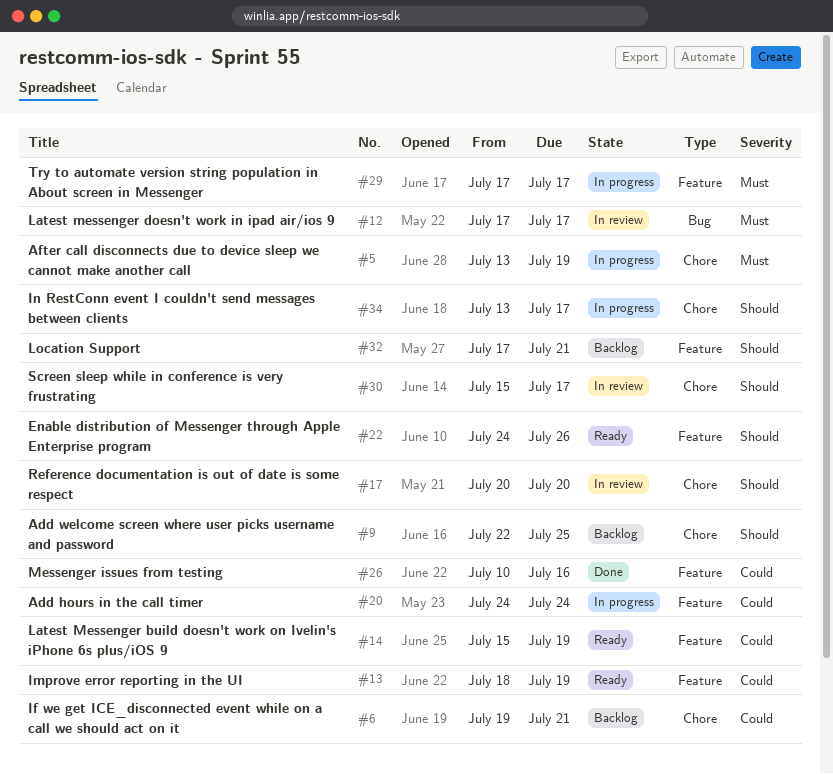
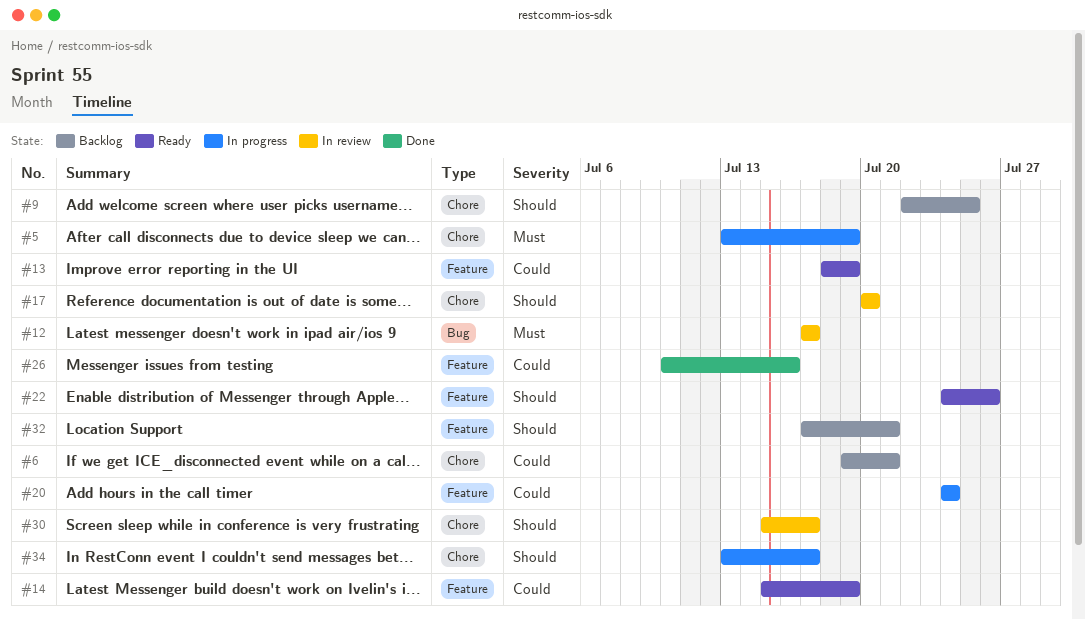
#29: present -> none

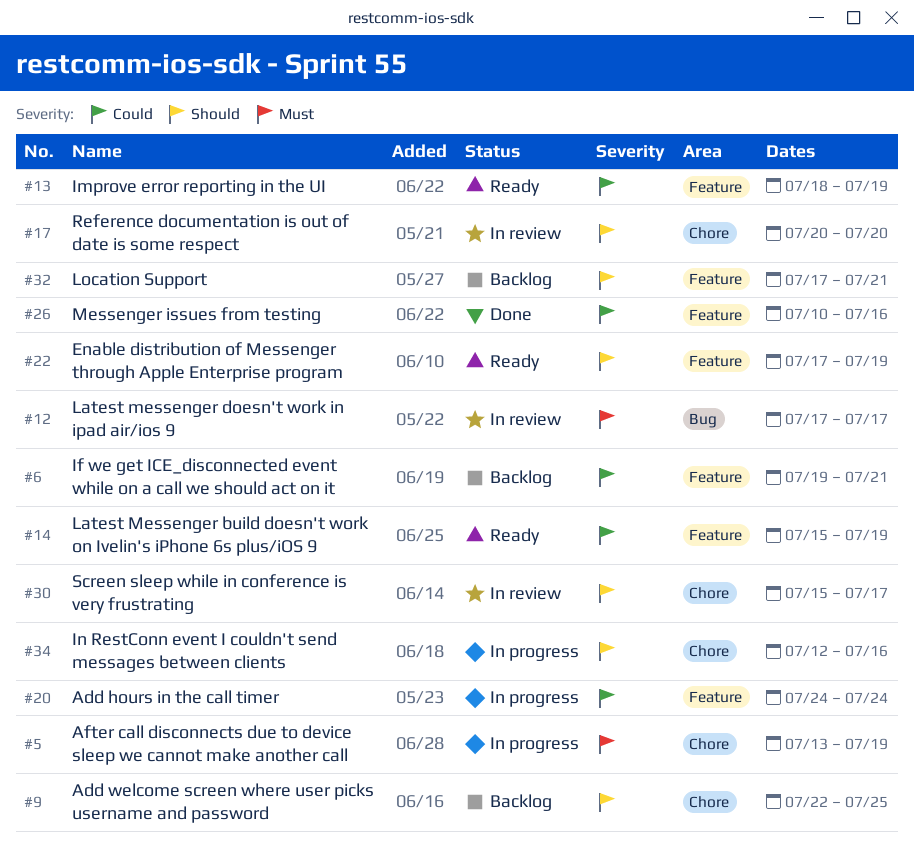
#6, label: Chore -> Feature
#22, start: Jul 24 -> Jul 17
#22, due: Jul 26 -> Jul 19
#34, start: Jul 13 -> Jul 12
#34, due: Jul 17 -> Jul 16

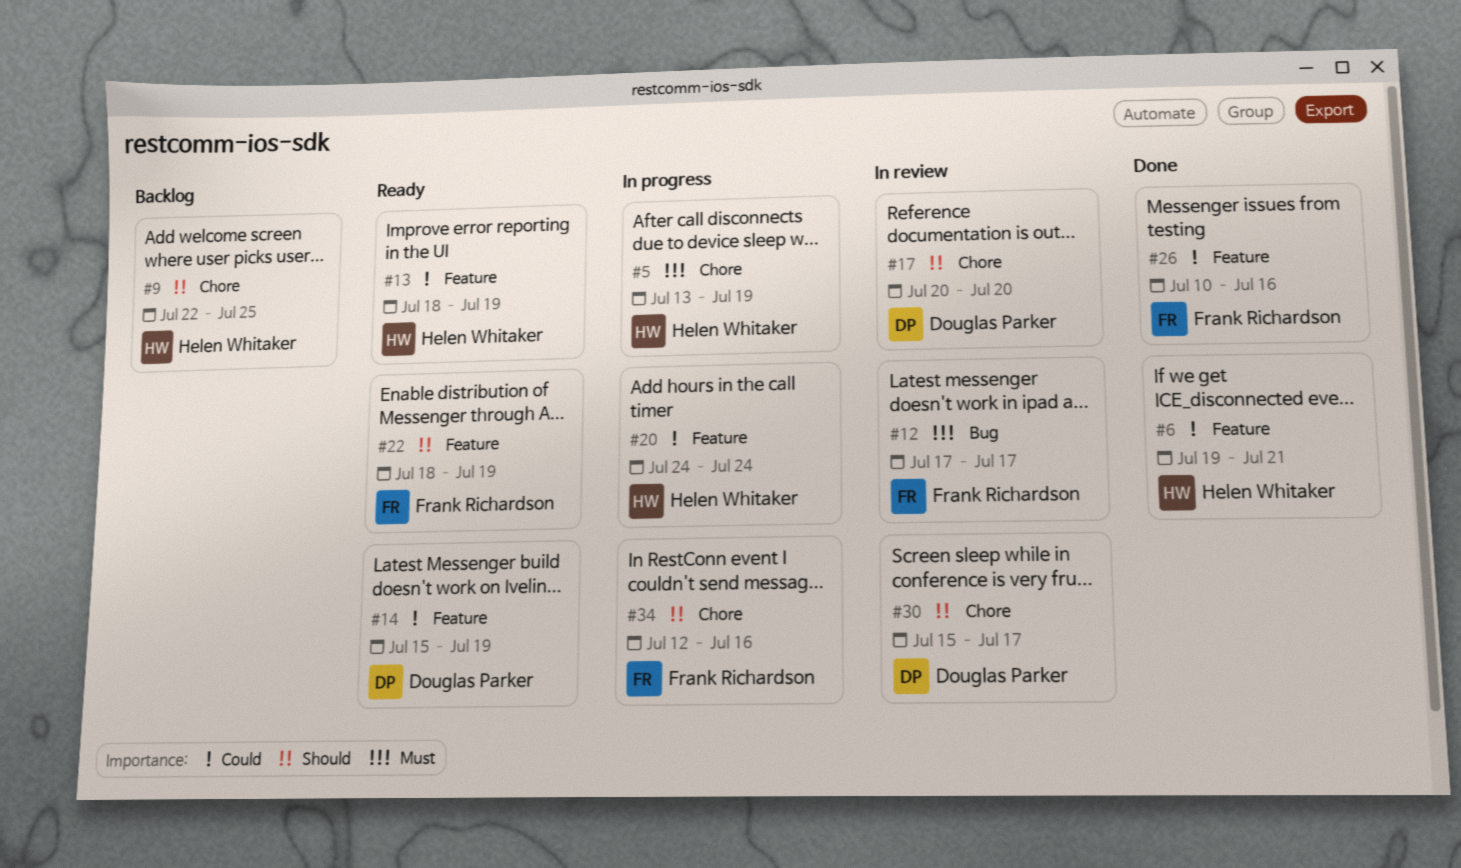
#6, status: Backlog -> Done
#22, start: Jul 17 -> Jul 18
#32: present -> none

